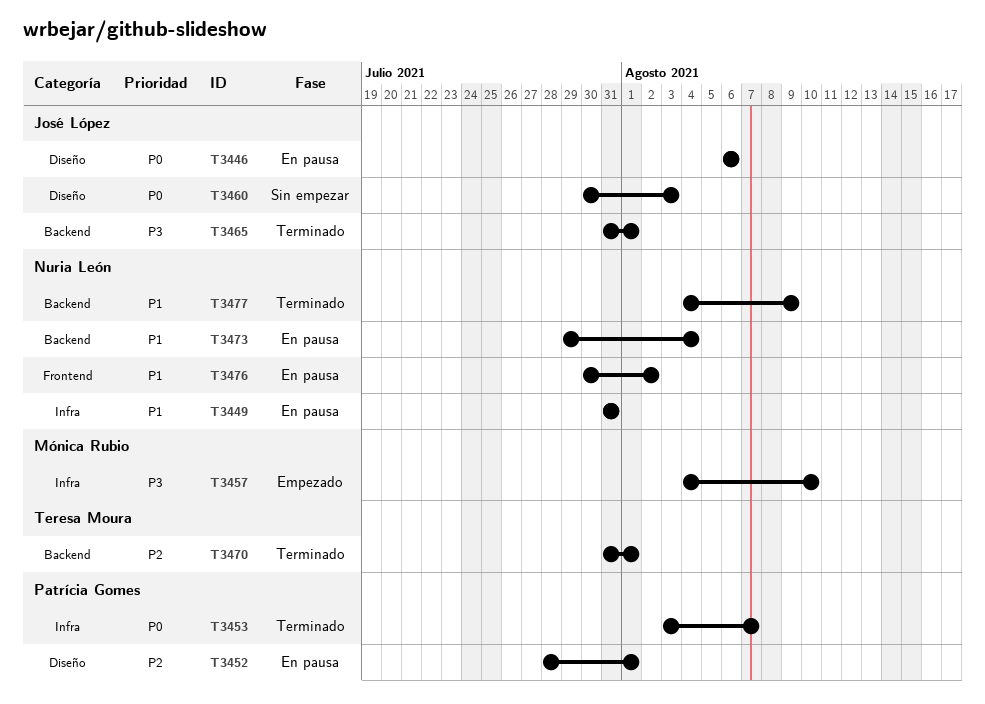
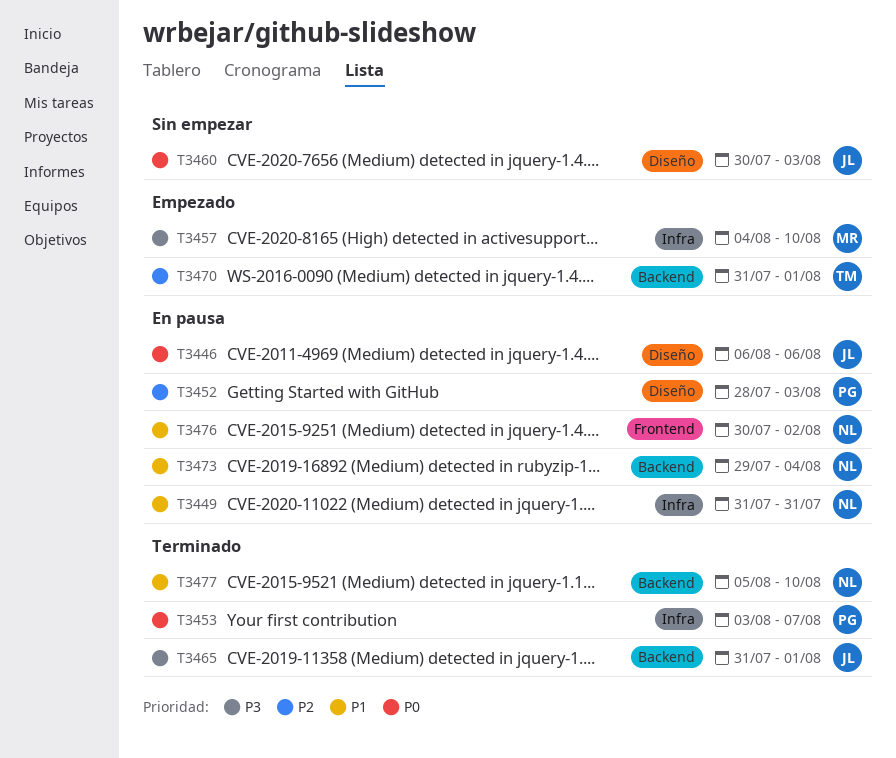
T3452, due: Aug 1 -> Aug 3
T3470, status: Terminado -> Empezado
T3477, start: Aug 4 -> Aug 5
T3477, due: Aug 9 -> Aug 10

